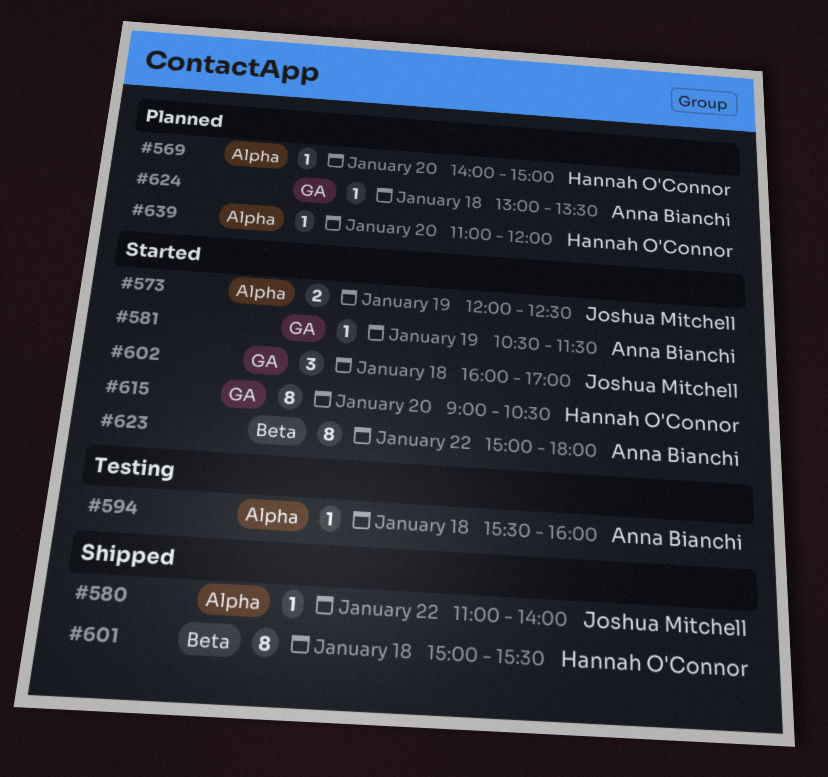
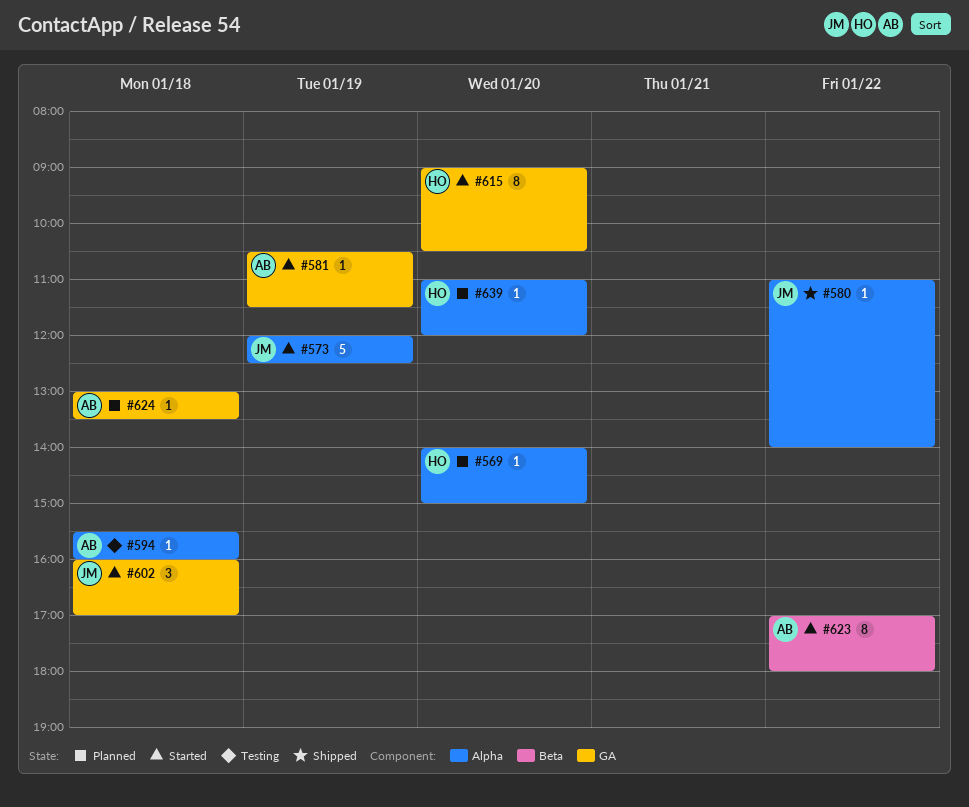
#573, estimate: 2 -> 5
#601: present -> none
#623, begins: 15:00 -> 17:00

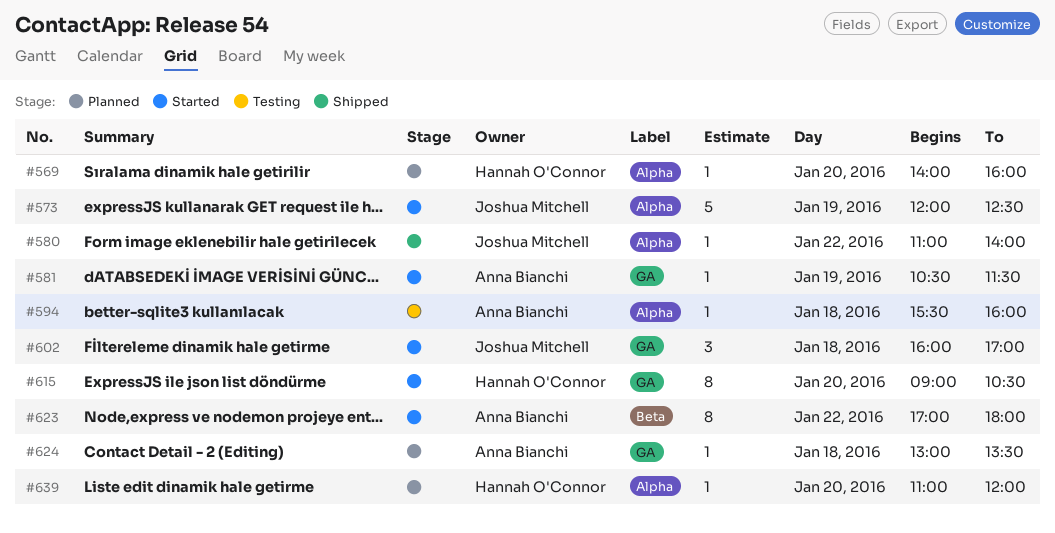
#569, ends: 15:00 -> 16:00

